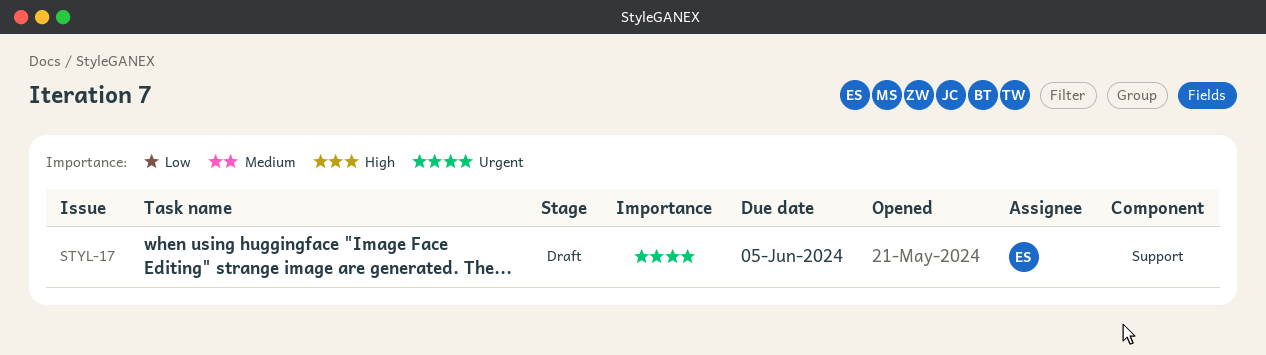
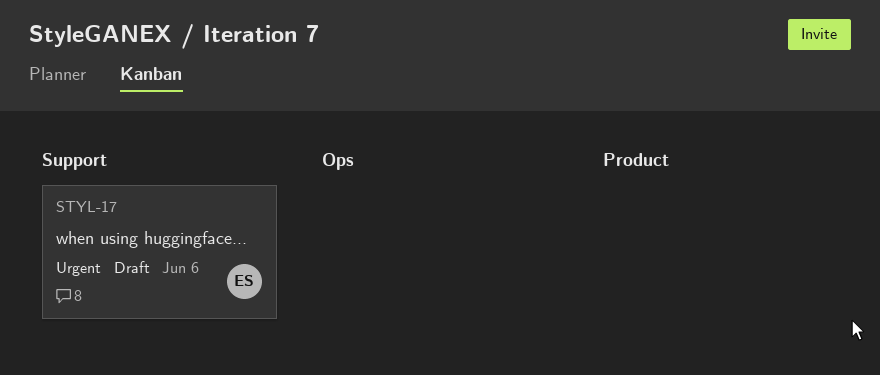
STYL-17, due: Jun 5 -> Jun 6

